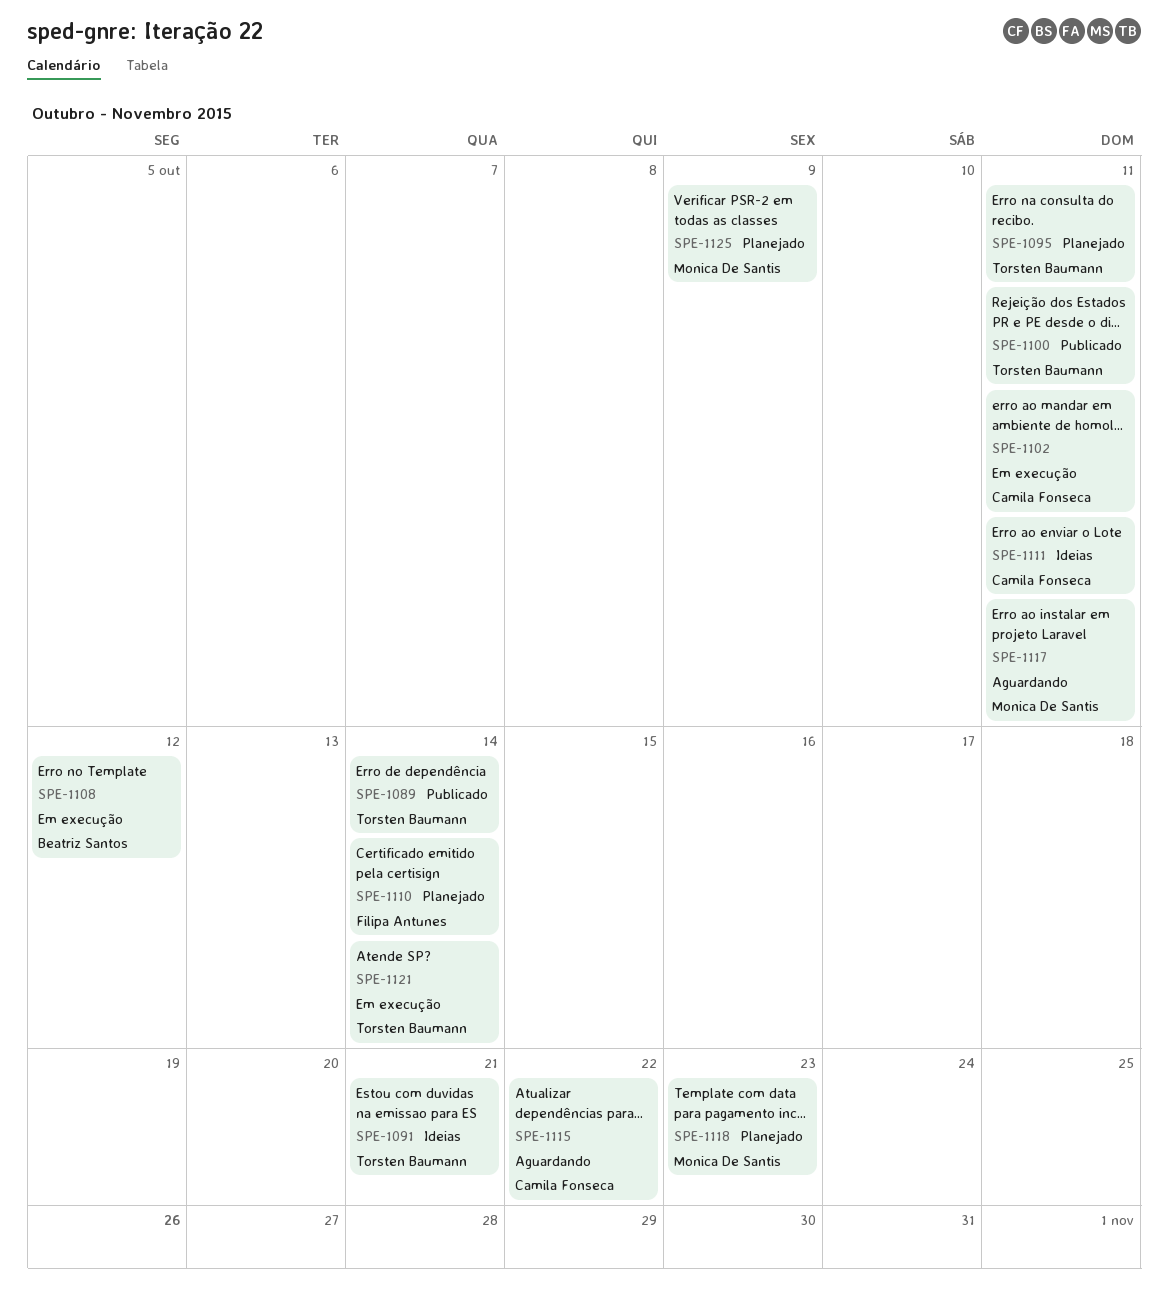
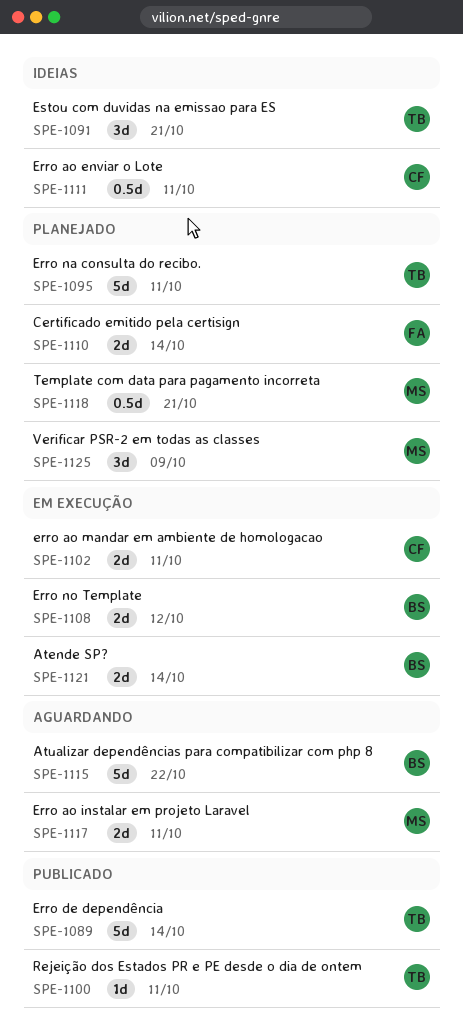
SPE-1115, owner: Camila Fonseca -> Beatriz Santos
SPE-1118, due: Oct 23 -> Oct 21
SPE-1121, owner: Torsten Baumann -> Beatriz Santos

